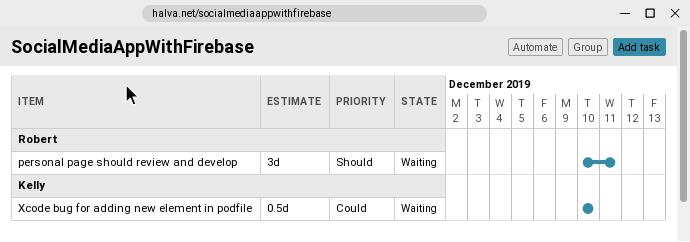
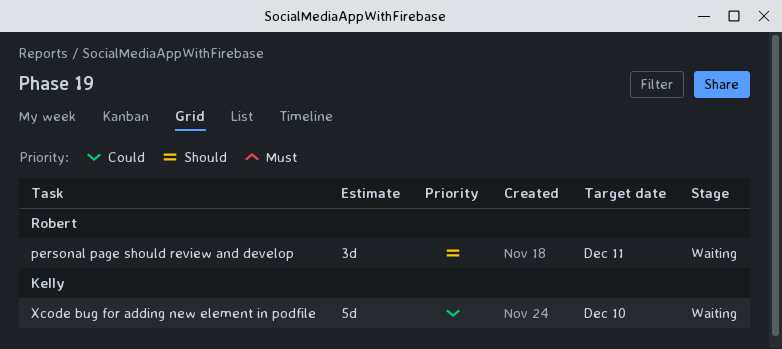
Xcode bug for adding new element in podfile, estimate: 0.5d -> 5d

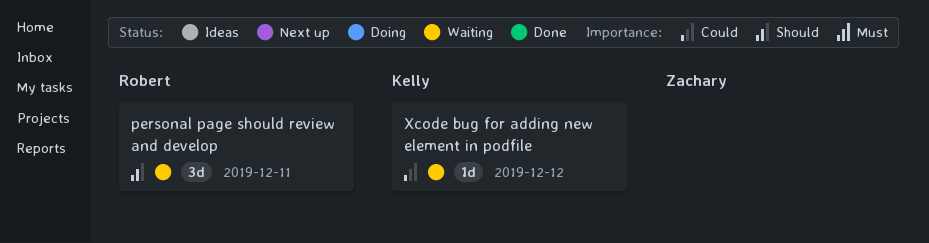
Xcode bug for adding new element in podfile, estimate: 5d -> 1d
Xcode bug for adding new element in podfile, due: Dec 10 -> Dec 12

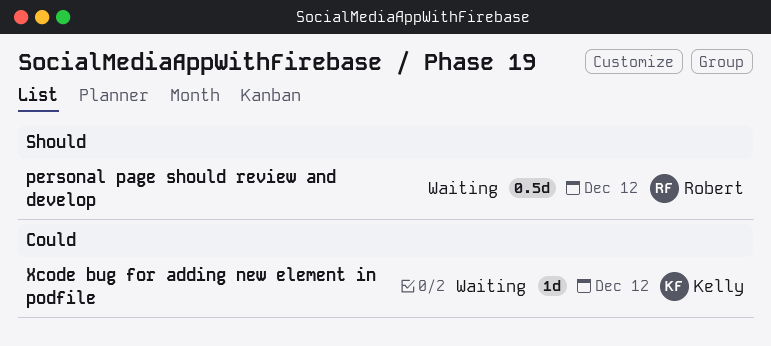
personal page should review and develop, estimate: 3d -> 0.5d
personal page should review and develop, due: Dec 11 -> Dec 12

